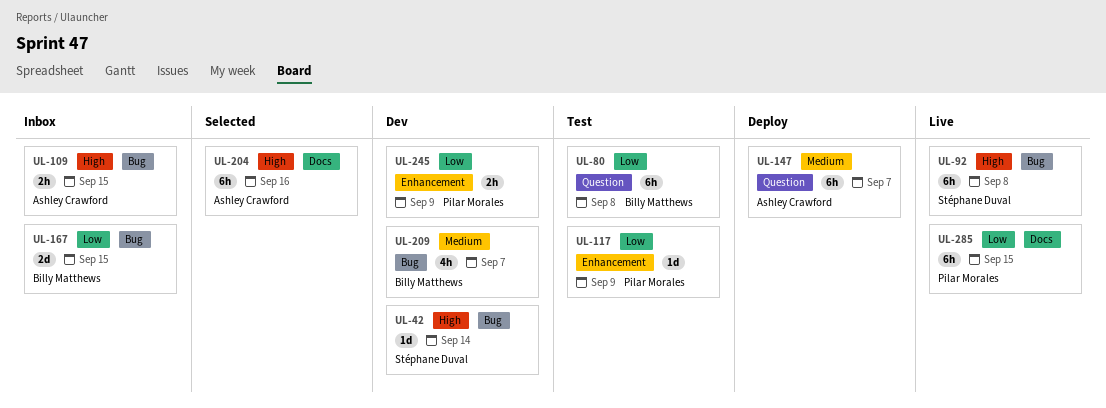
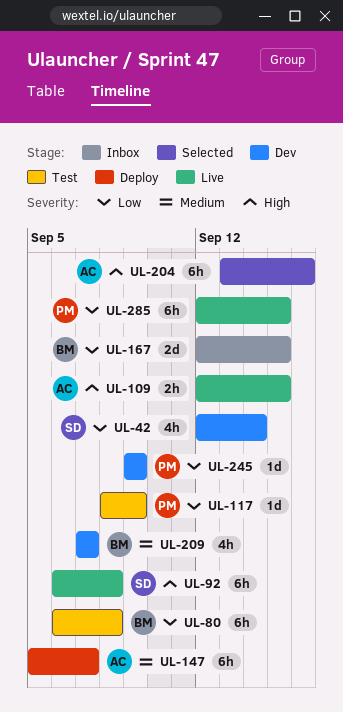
UL-42, priority: High -> Low
UL-42, estimate: 1d -> 4h
UL-109, status: Inbox -> Live
UL-245, estimate: 2h -> 1d

